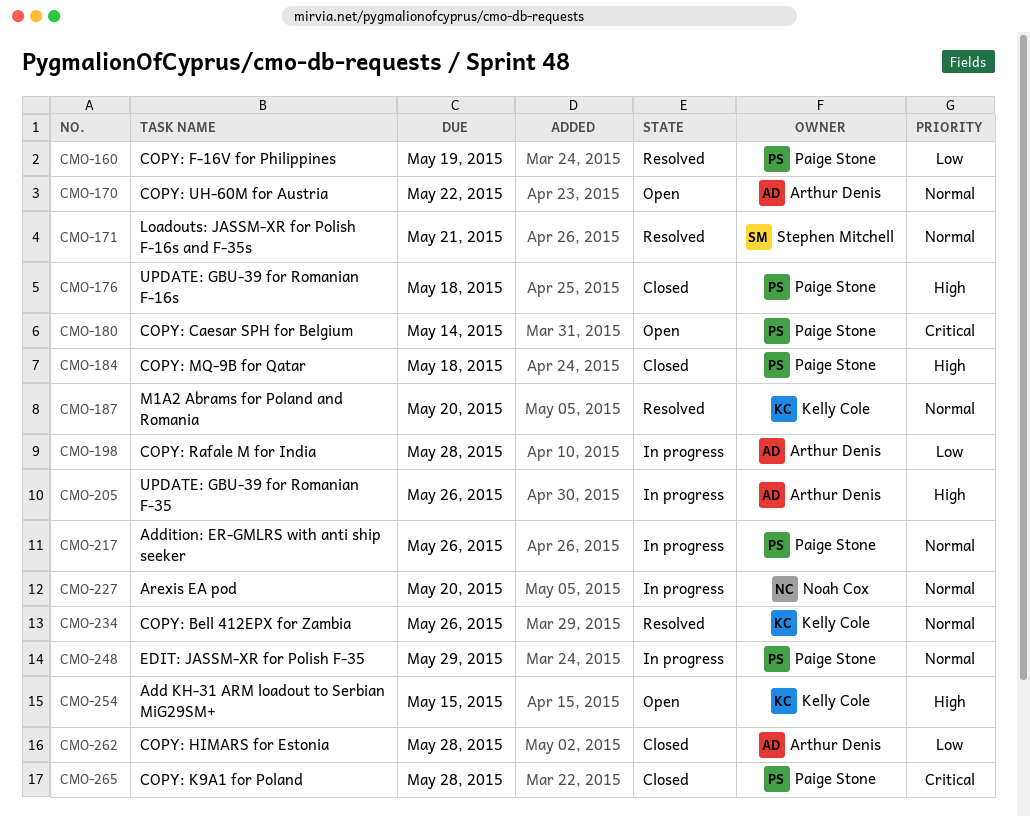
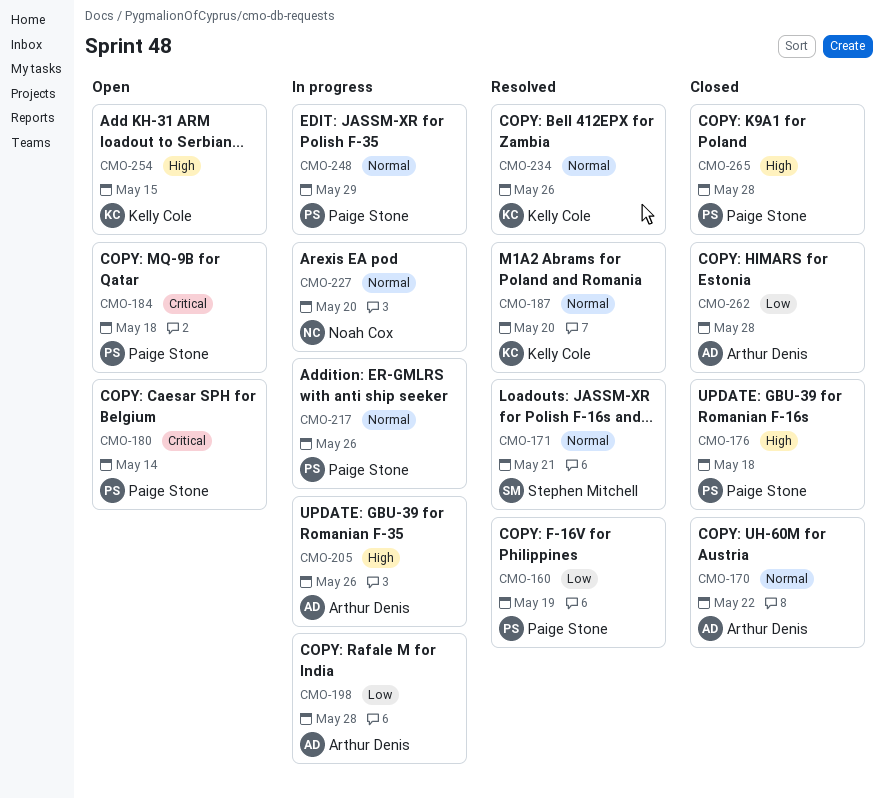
CMO-170, status: Open -> Closed
CMO-184, status: Closed -> Open
CMO-184, priority: High -> Critical
CMO-265, priority: Critical -> High

